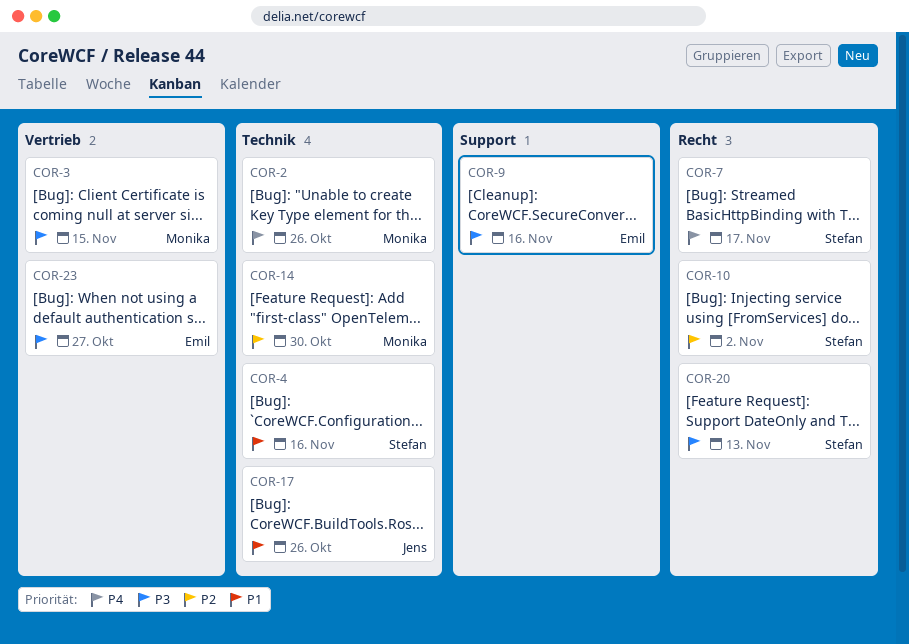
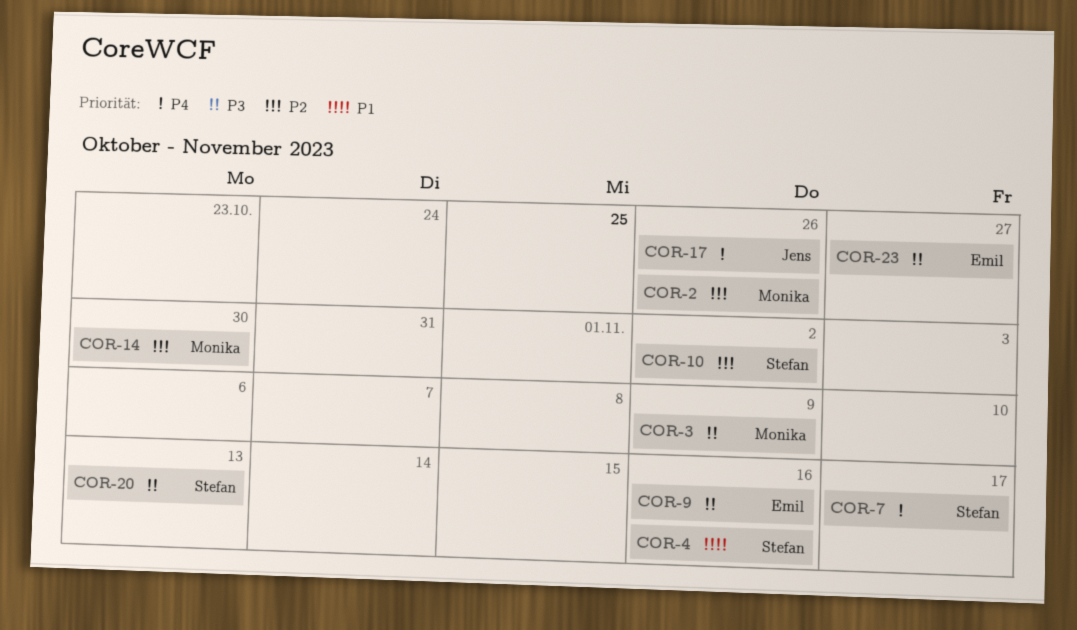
COR-2, priority: P4 -> P2
COR-3, due: Nov 15 -> Nov 9
COR-17, priority: P1 -> P4

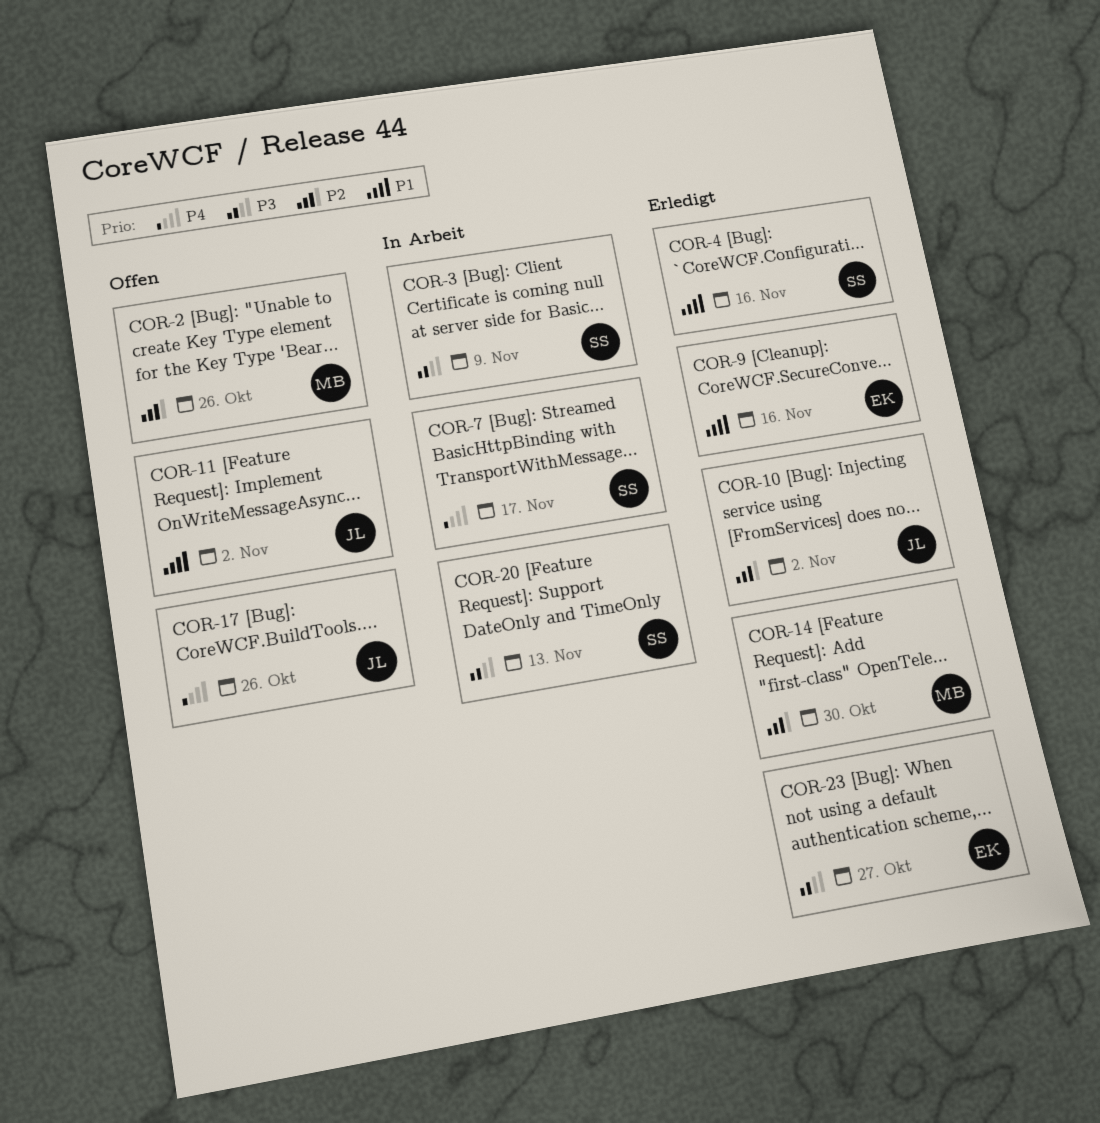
COR-3, owner: Monika -> Stefan
COR-9, priority: P3 -> P1
COR-10, owner: Stefan -> Jens
COR-11: none -> present

